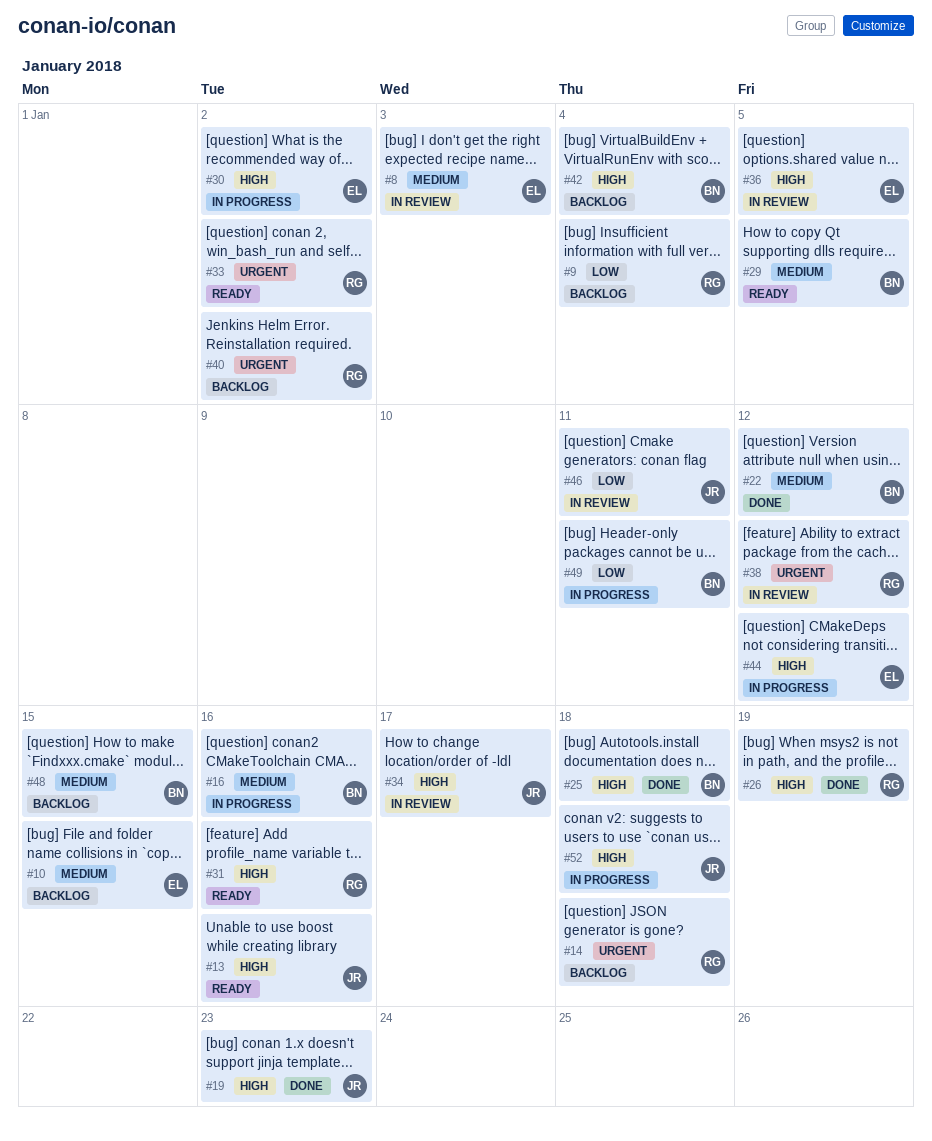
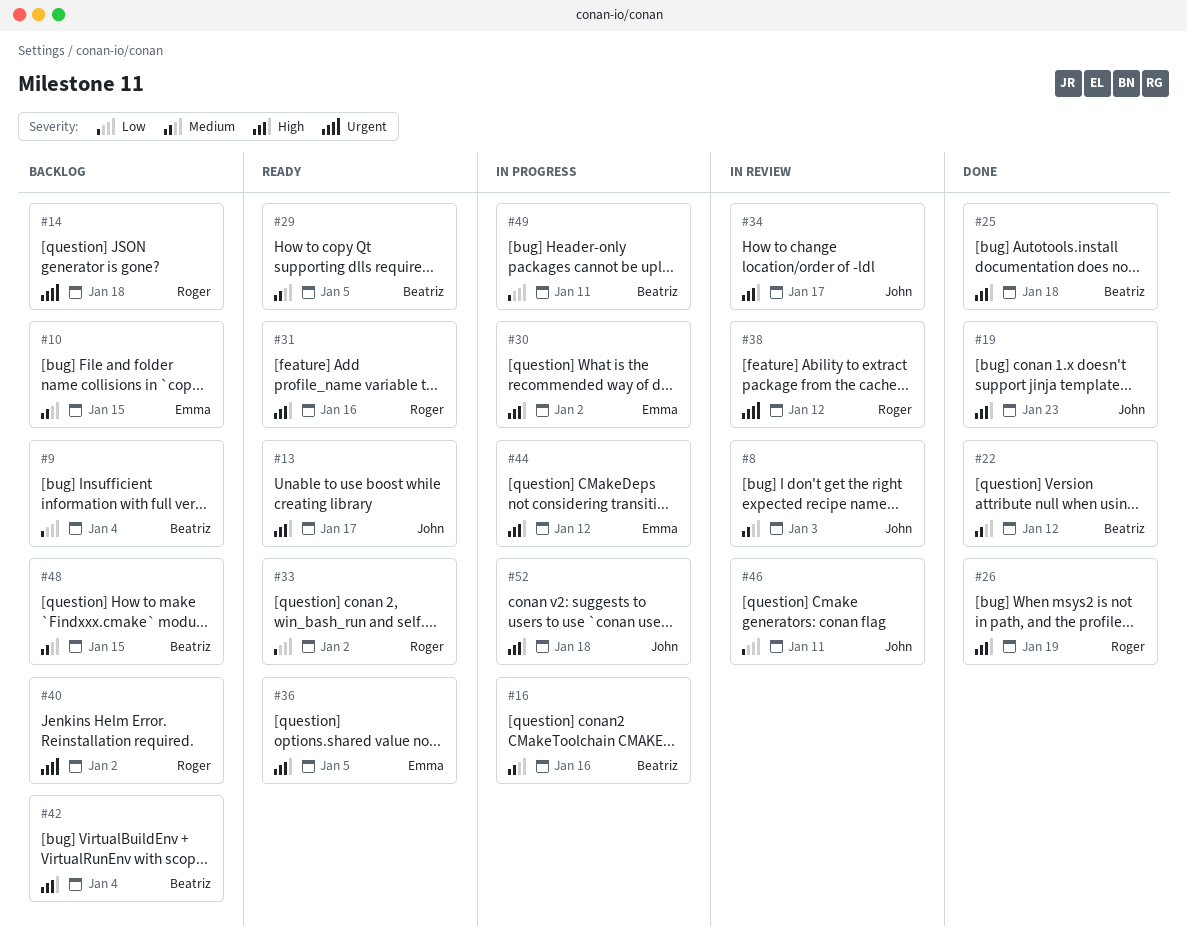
#8, owner: Emma -> John
#9, owner: Roger -> Beatriz
#13, due: Jan 16 -> Jan 17
#33, priority: Urgent -> Low
#36, status: In review -> Ready

